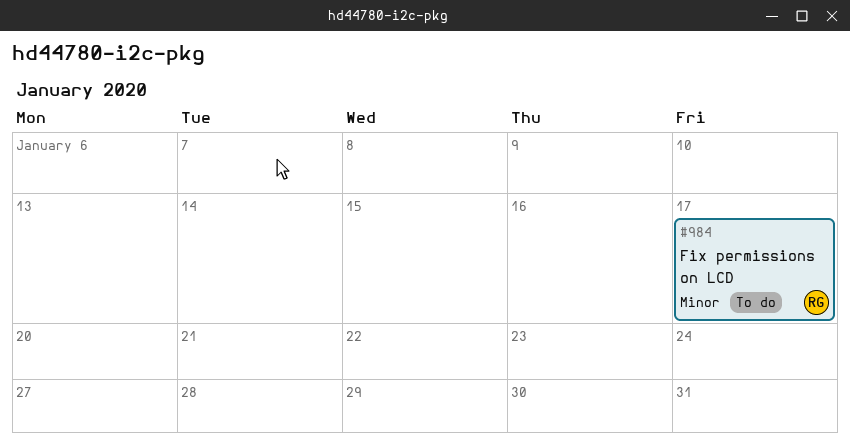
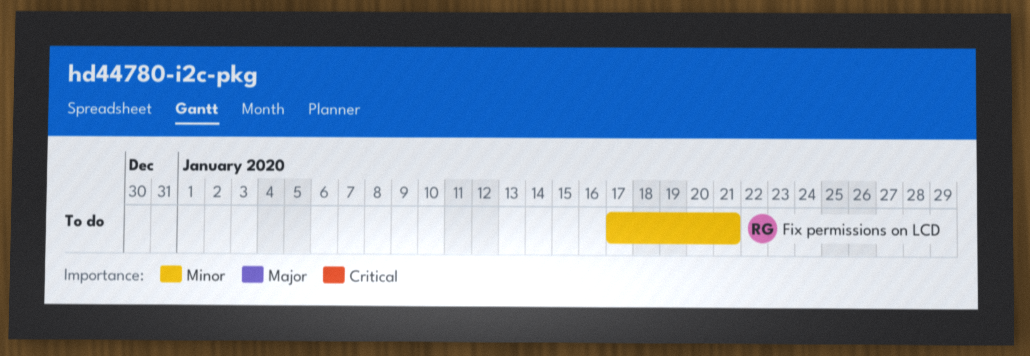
Fix permissions on LCD, due: Jan 17 -> Jan 21

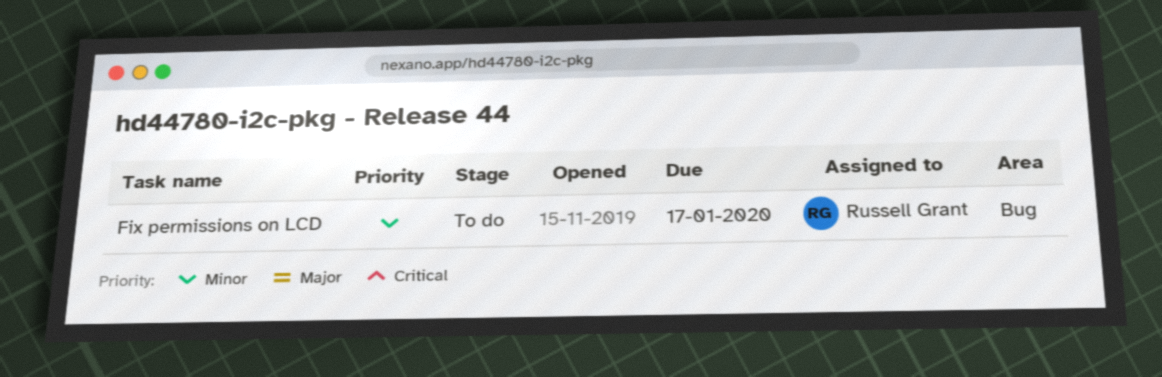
Fix permissions on LCD, due: Jan 21 -> Jan 17

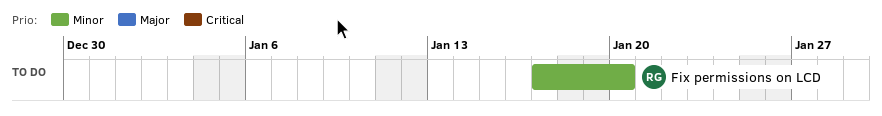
Fix permissions on LCD, due: Jan 17 -> Jan 20

